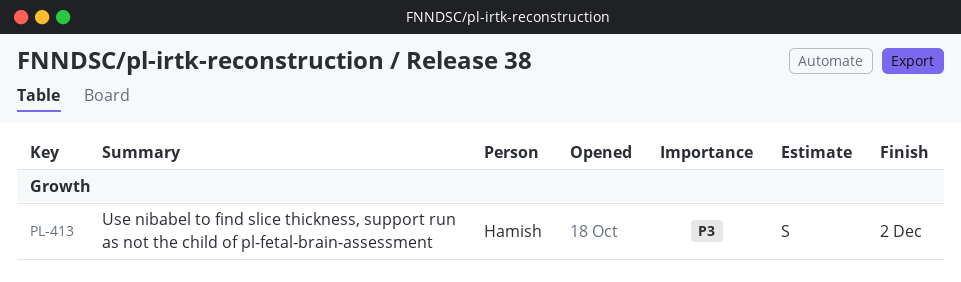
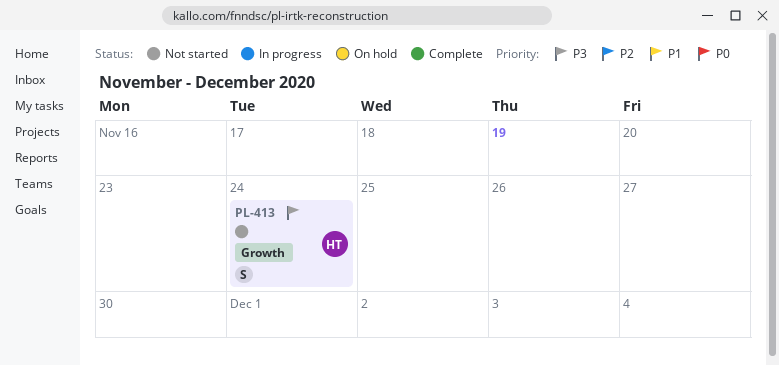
PL-413, due: Dec 2 -> Nov 24

